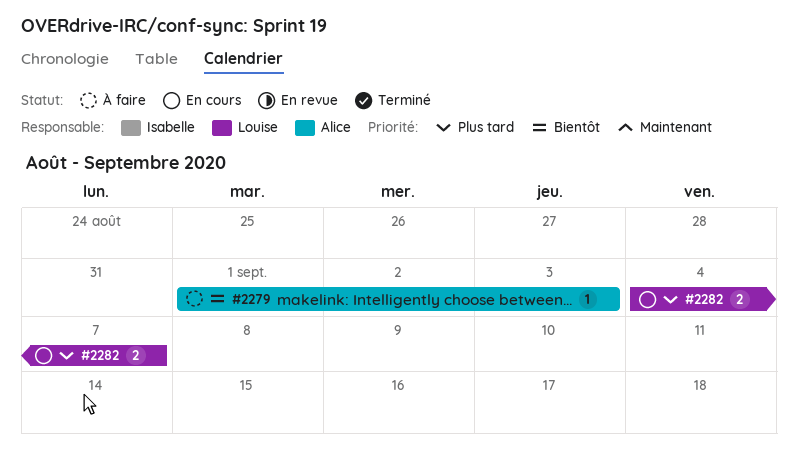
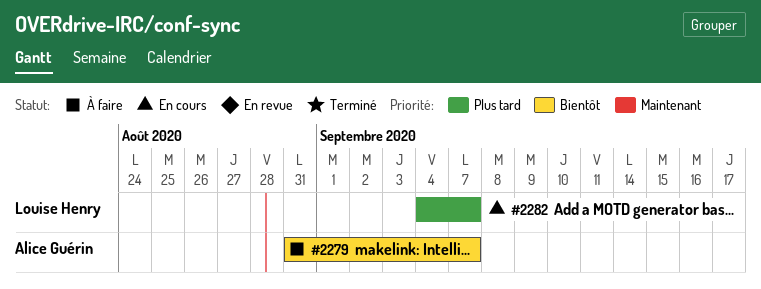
#2279, start: Sep 1 -> Aug 31
#2279, due: Sep 3 -> Sep 7

